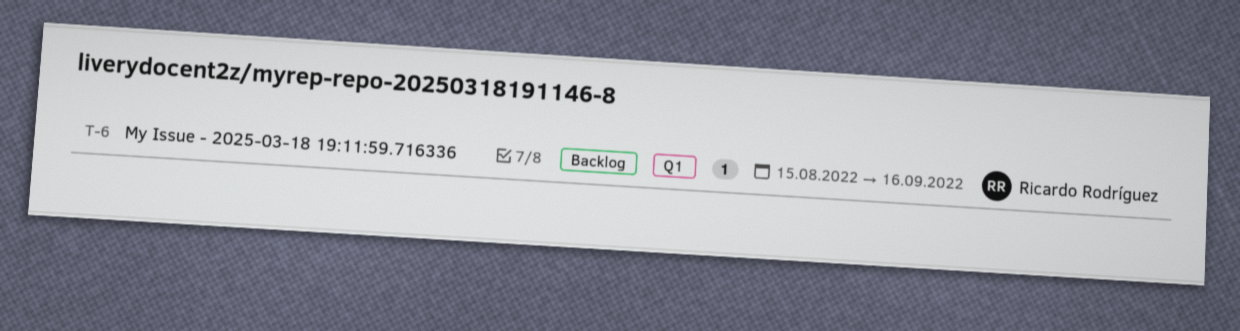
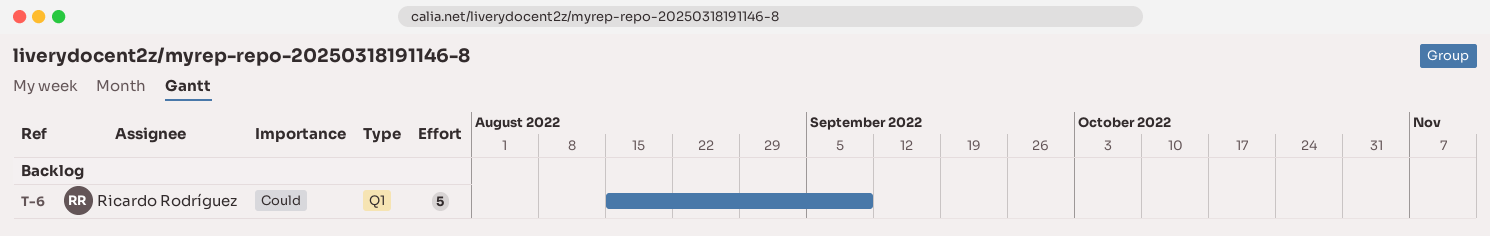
T-6, estimate: 1 -> 5
T-6, due: Sep 16 -> Sep 9

